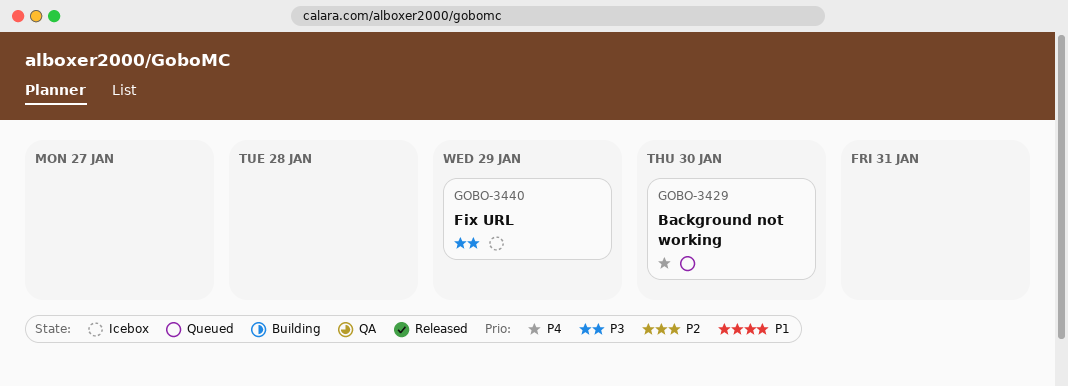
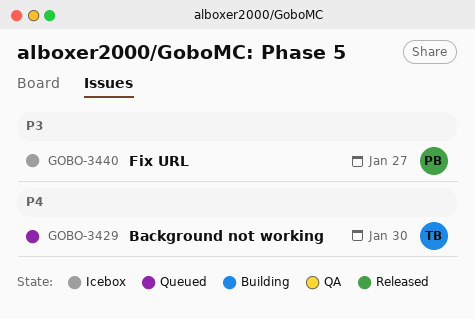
GOBO-3440, due: Jan 29 -> Jan 27

